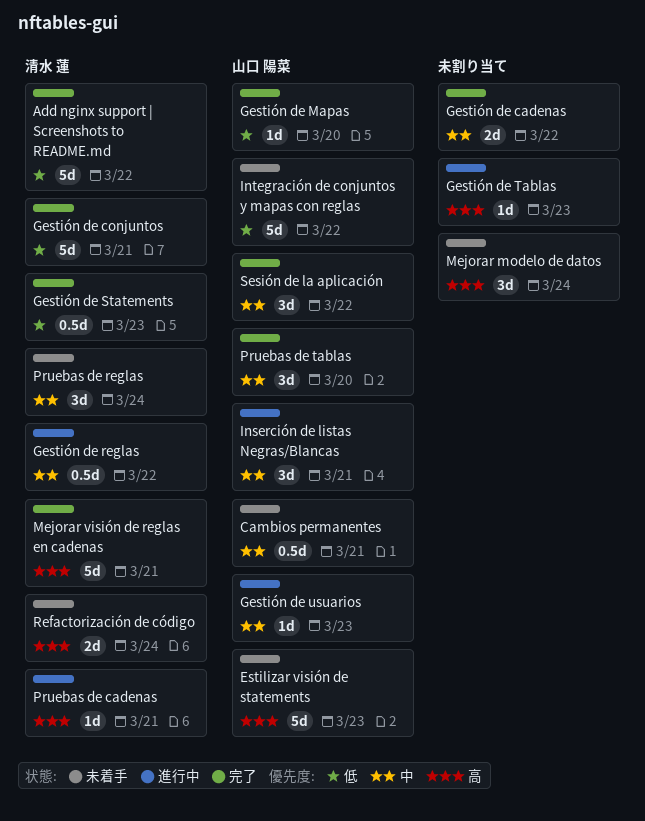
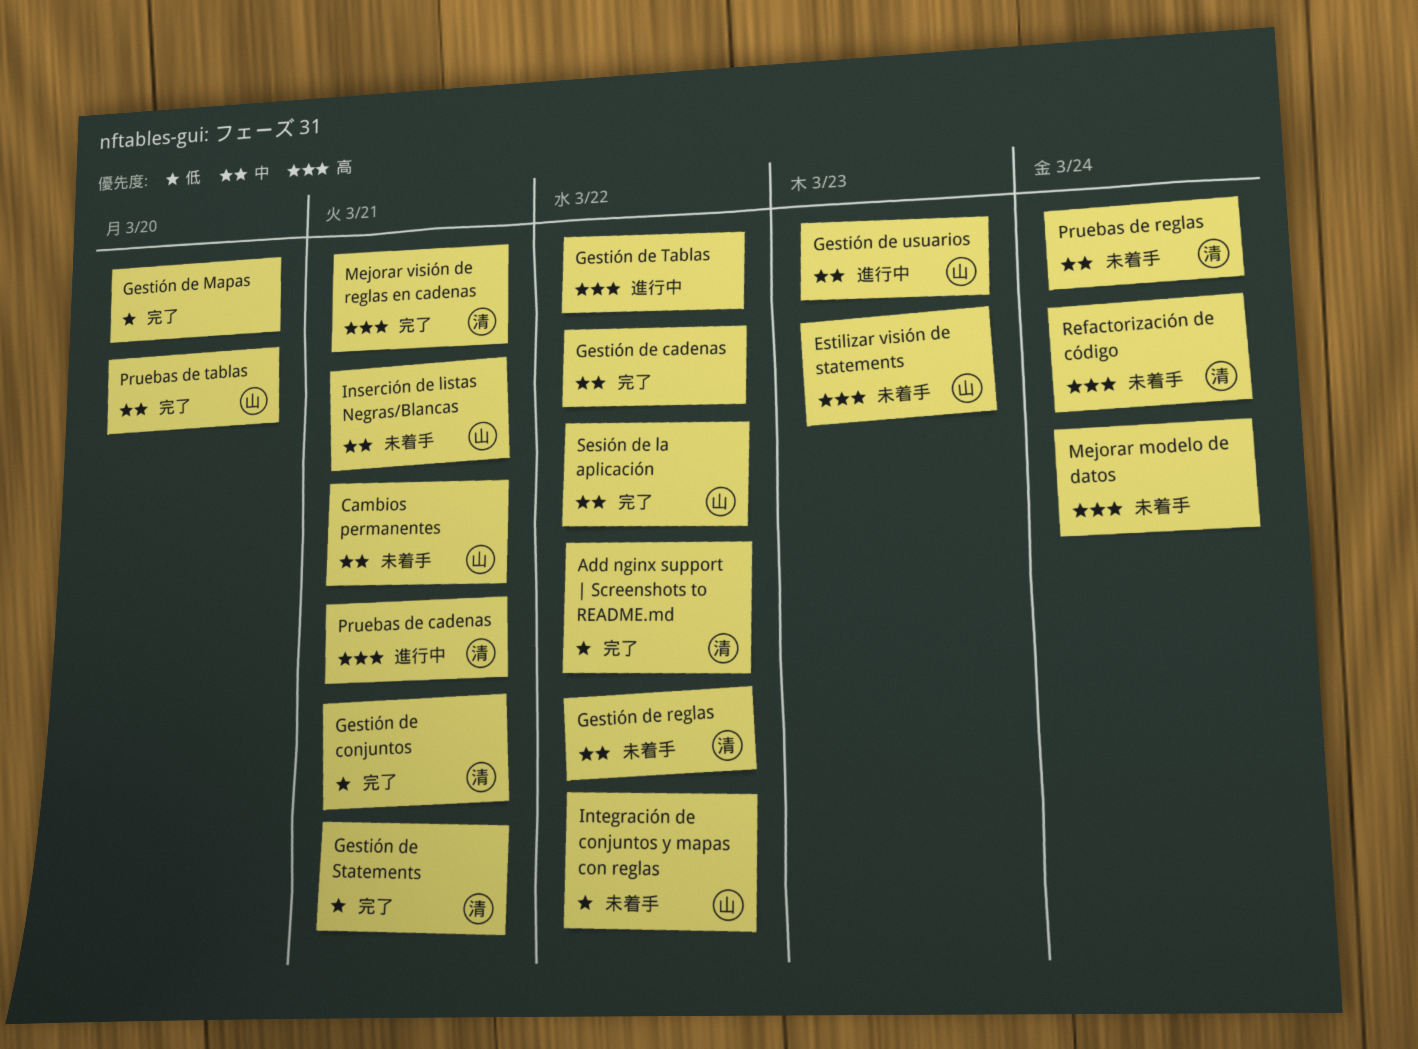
Gestión de Mapas, owner: 山口 陽菜 -> none
Gestión de reglas, status: 進行中 -> 未着手
Gestión de Statements, due: Mar 23 -> Mar 21
Gestión de Tablas, due: Mar 23 -> Mar 22
Inserción de listas Negras/Blancas, status: 進行中 -> 未着手

